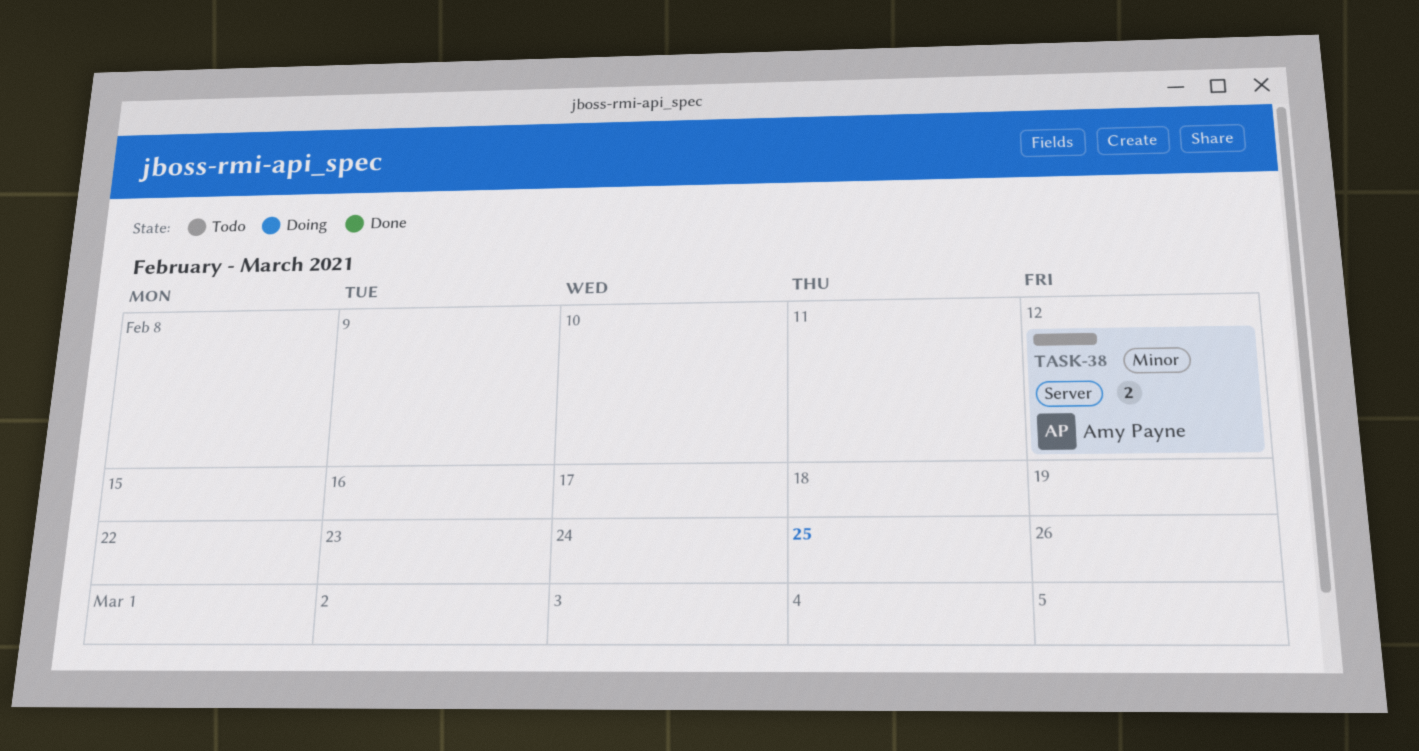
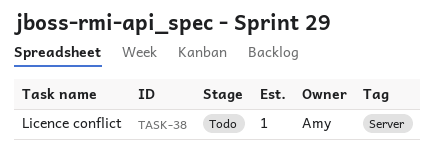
TASK-38, estimate: 2 -> 1

